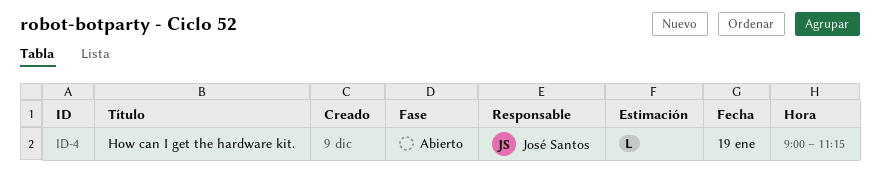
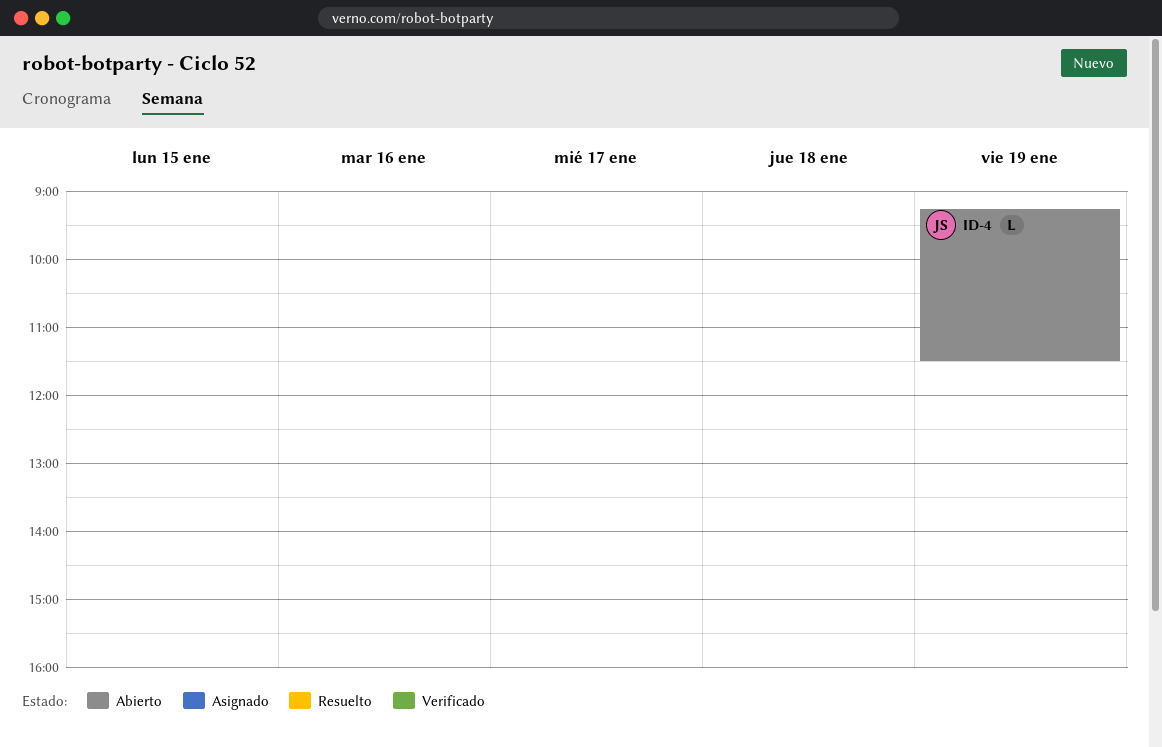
ID-4, begins: 09:00 -> 09:15
ID-4, ends: 11:15 -> 11:30

